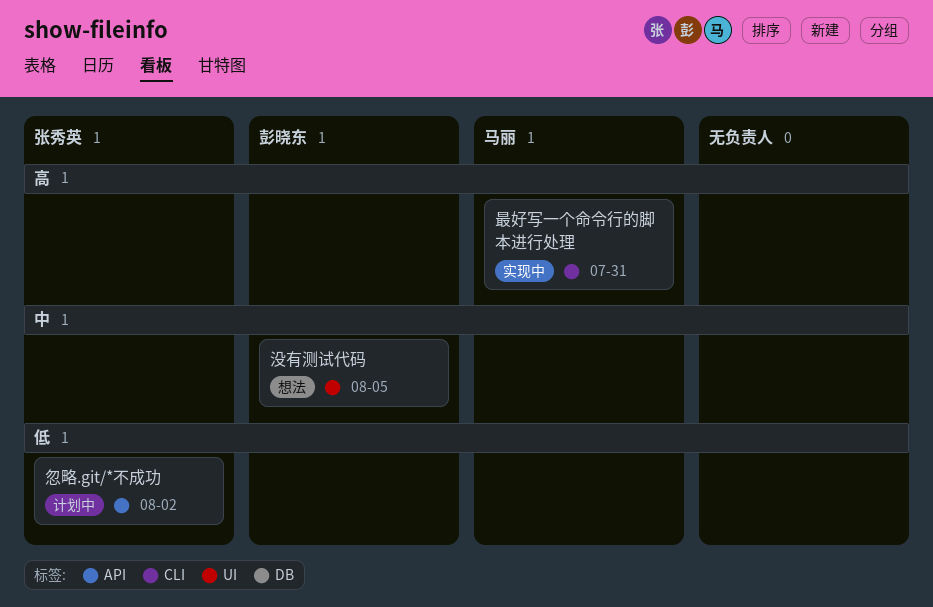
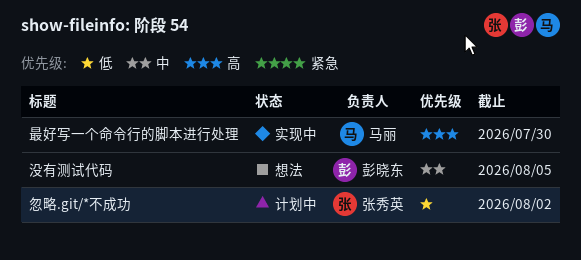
最好写一个命令行的脚本进行处理, due: Jul 31 -> Jul 30

